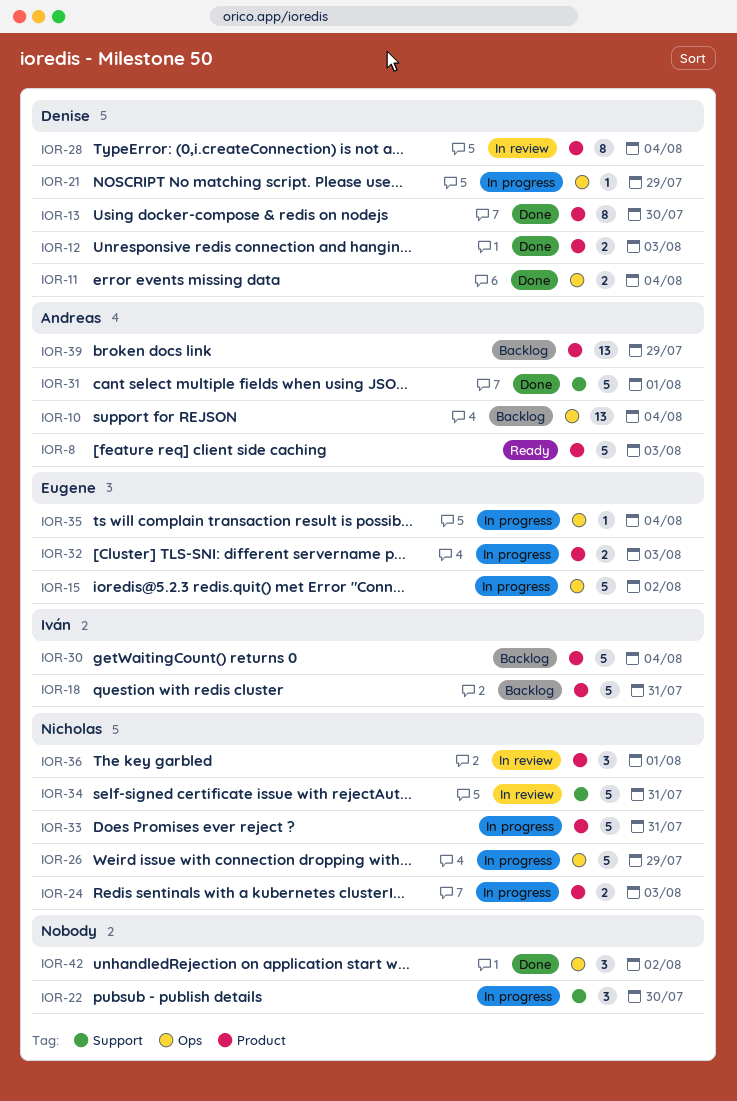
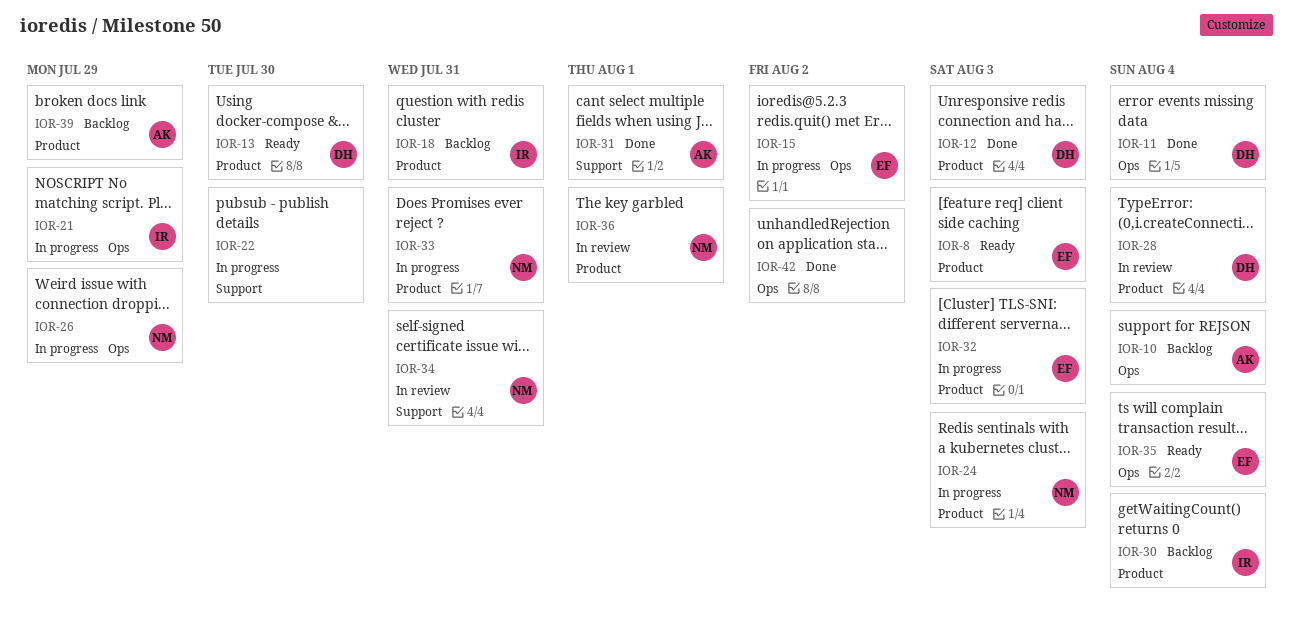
IOR-8, owner: Andreas -> Eugene
IOR-13, status: Done -> Ready
IOR-21, owner: Denise -> Iván
IOR-35, status: In progress -> Ready

